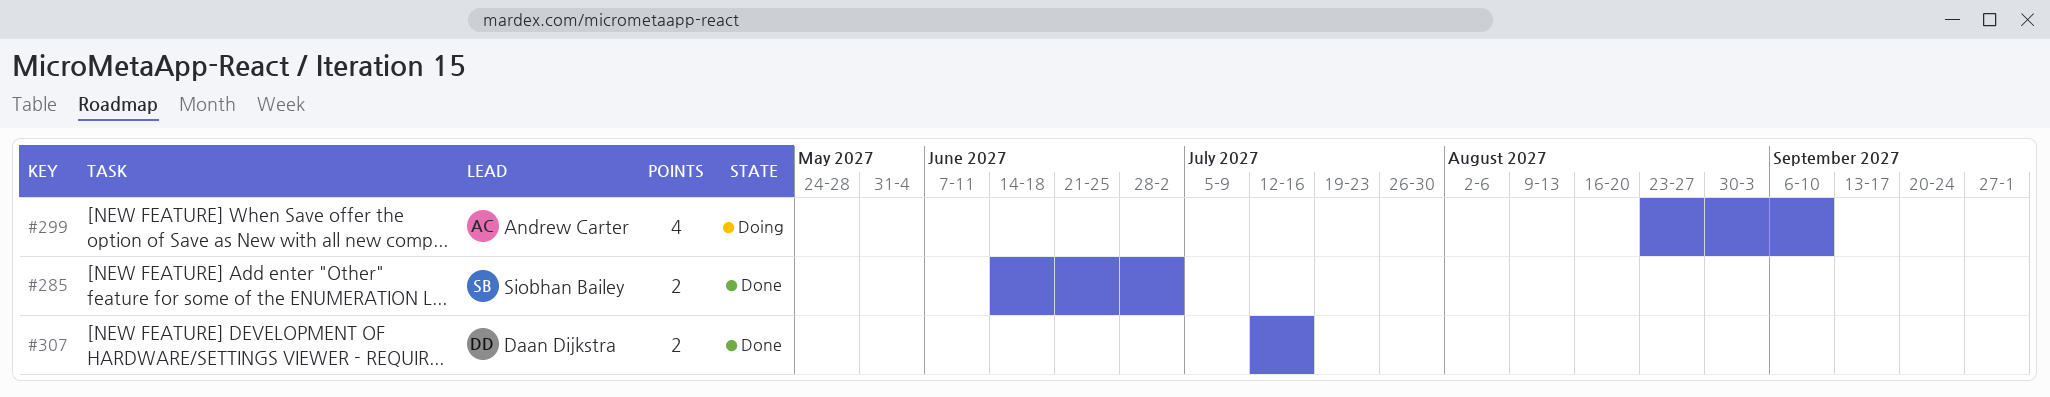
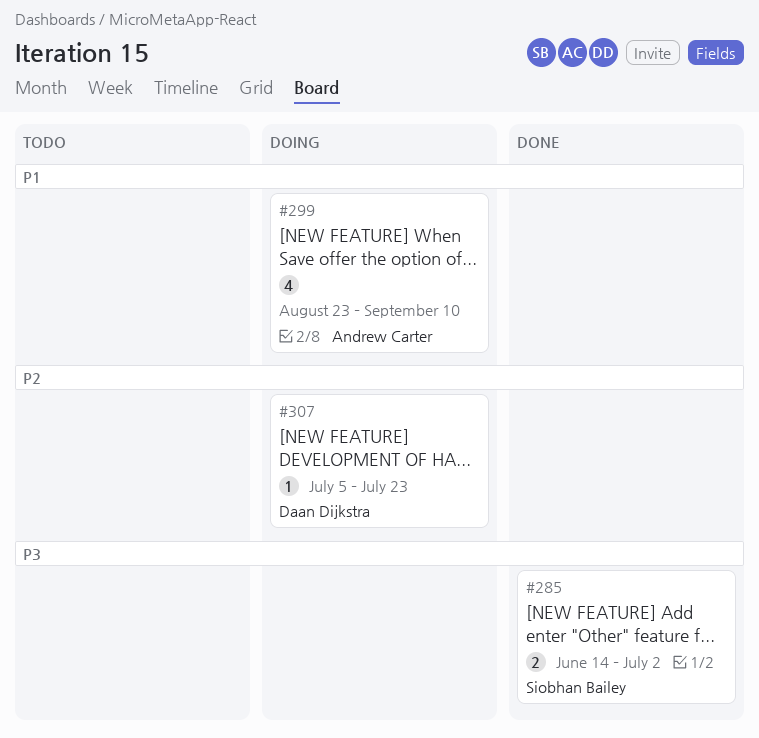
#307, status: Done -> Doing
#307, estimate: 2 -> 1
#307, start: Jul 12 -> Jul 5
#307, due: Jul 16 -> Jul 23

